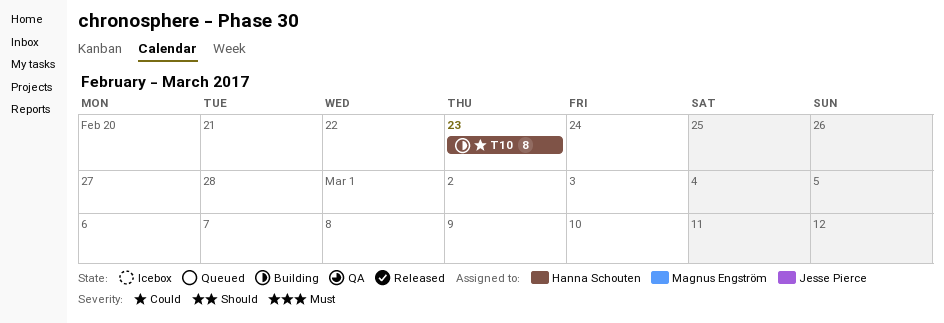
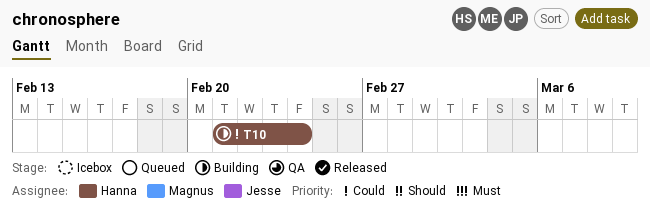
T10, start: Feb 23 -> Feb 21
T10, due: Feb 23 -> Feb 24

